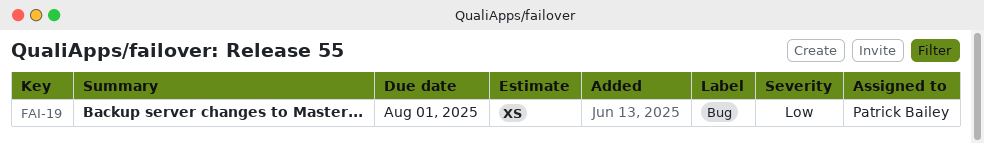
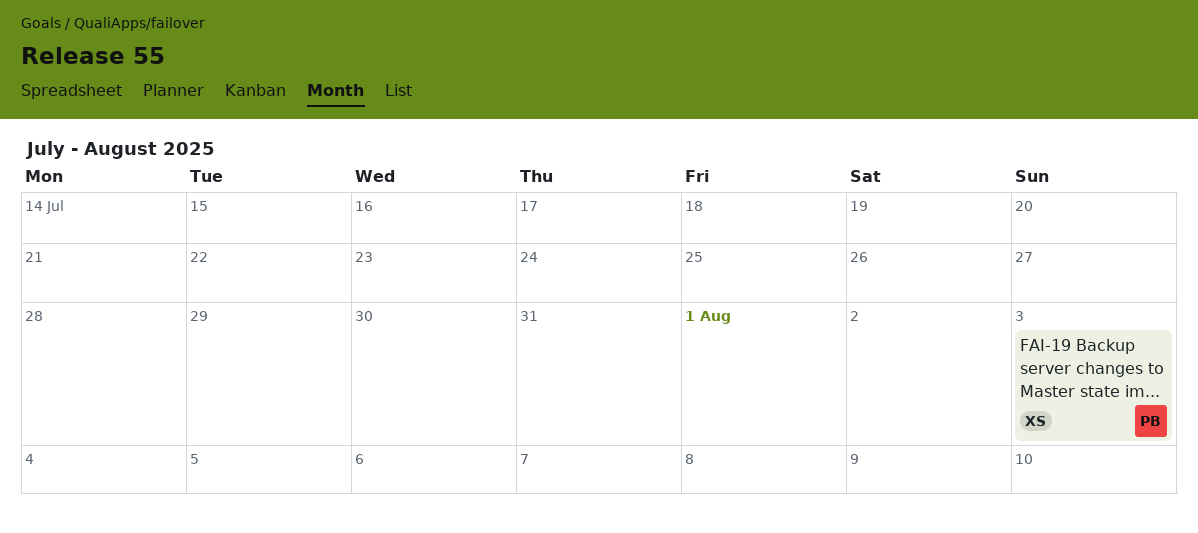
FAI-19, due: Aug 1 -> Aug 3

